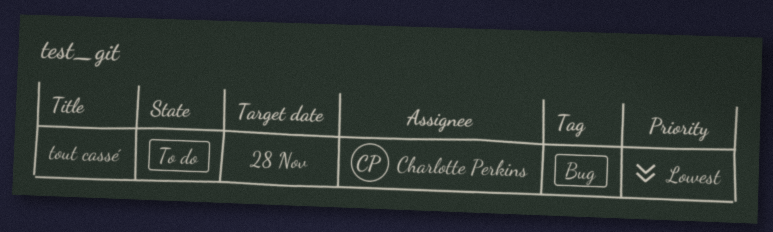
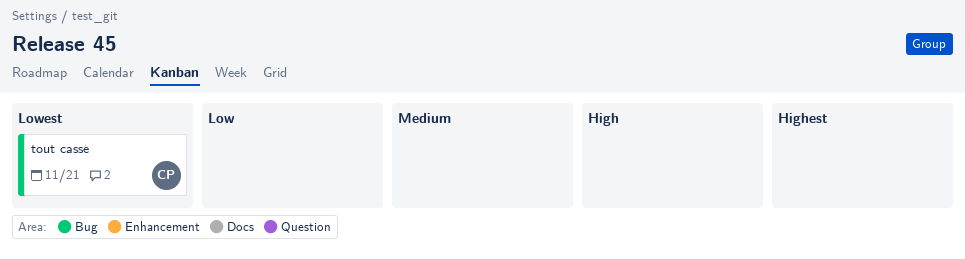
tout cassé, due: Nov 28 -> Nov 21

